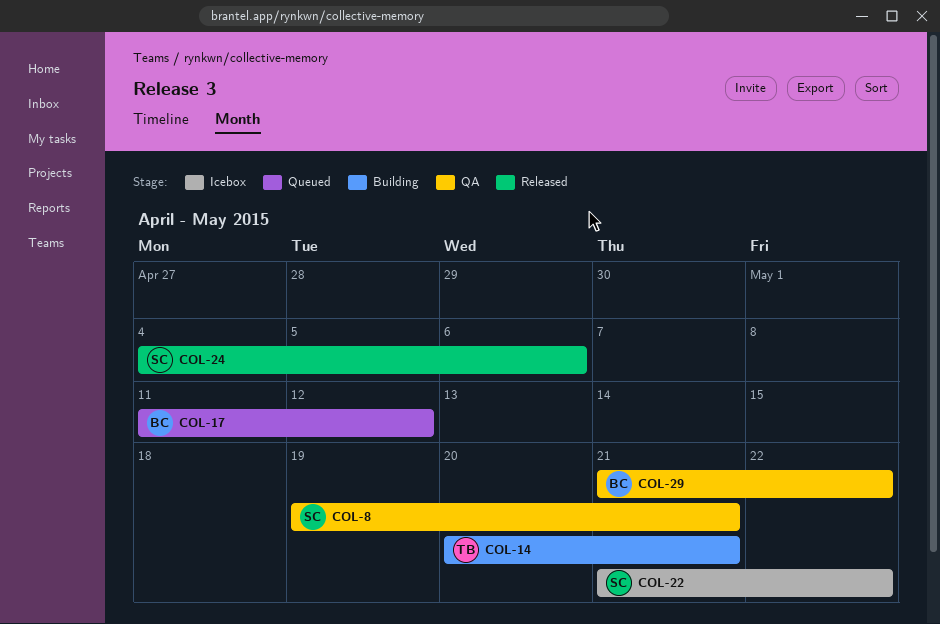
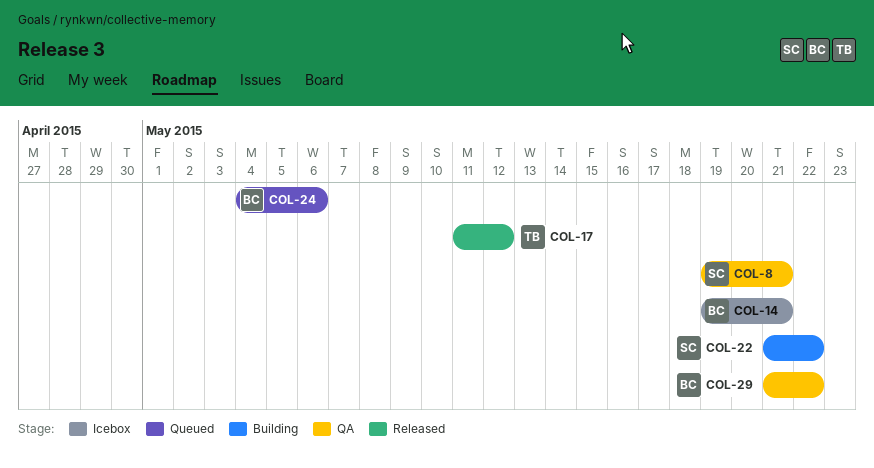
COL-14, status: Building -> Icebox
COL-14, owner: TB -> BC
COL-14, start: May 20 -> May 19
COL-17, status: Queued -> Released
COL-17, owner: BC -> TB
COL-22, status: Icebox -> Building
COL-24, status: Released -> Queued
COL-24, owner: SC -> BC

